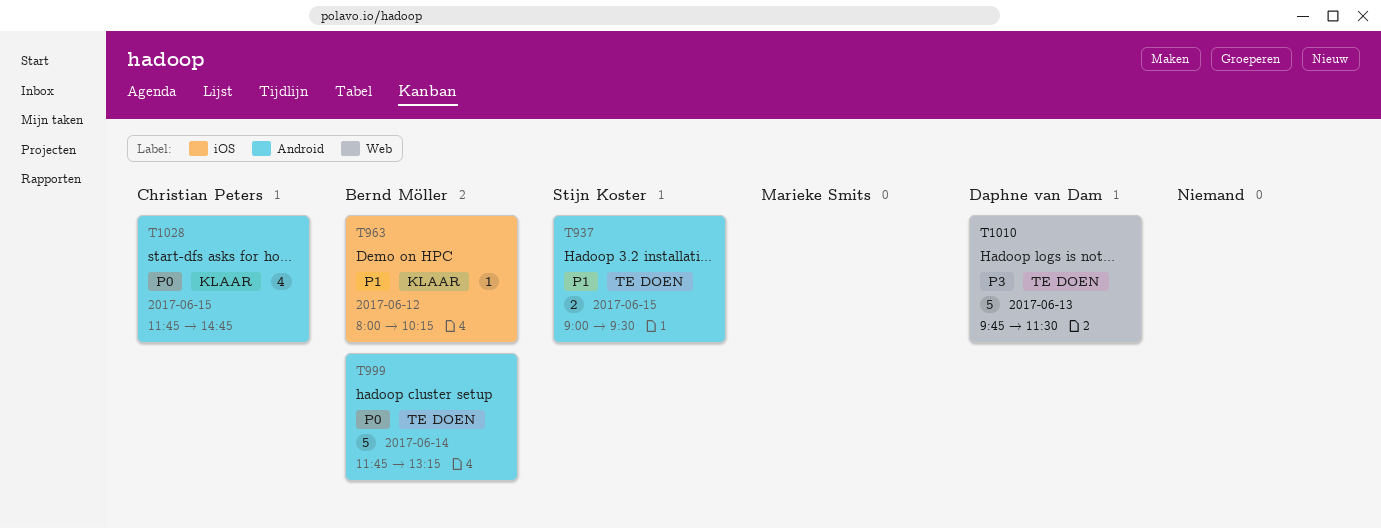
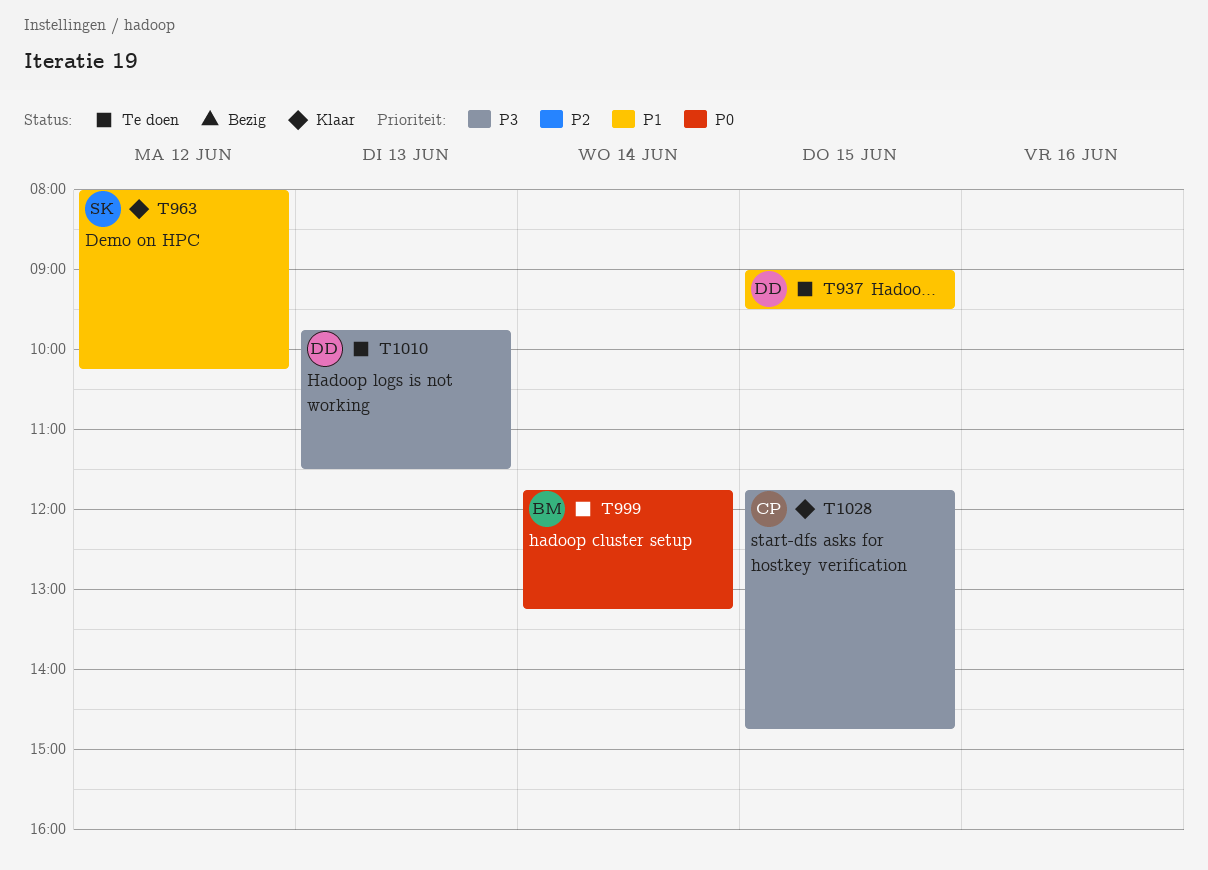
T937, owner: Stijn Koster -> Daphne van Dam
T963, owner: Bernd Möller -> Stijn Koster
T1028, priority: P0 -> P3

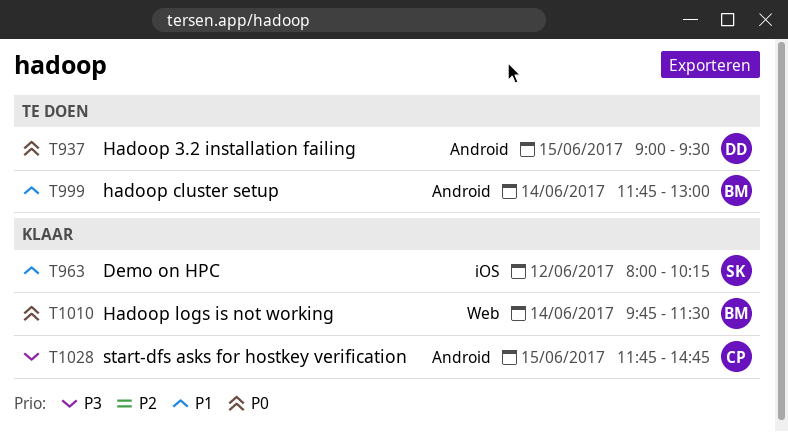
T937, priority: P1 -> P0
T999, priority: P0 -> P1
T999, ends: 13:15 -> 13:00
T1010, status: Te doen -> Klaar
T1010, owner: DD -> BM
T1010, priority: P3 -> P0
T1010, day: Jun 13 -> Jun 14

